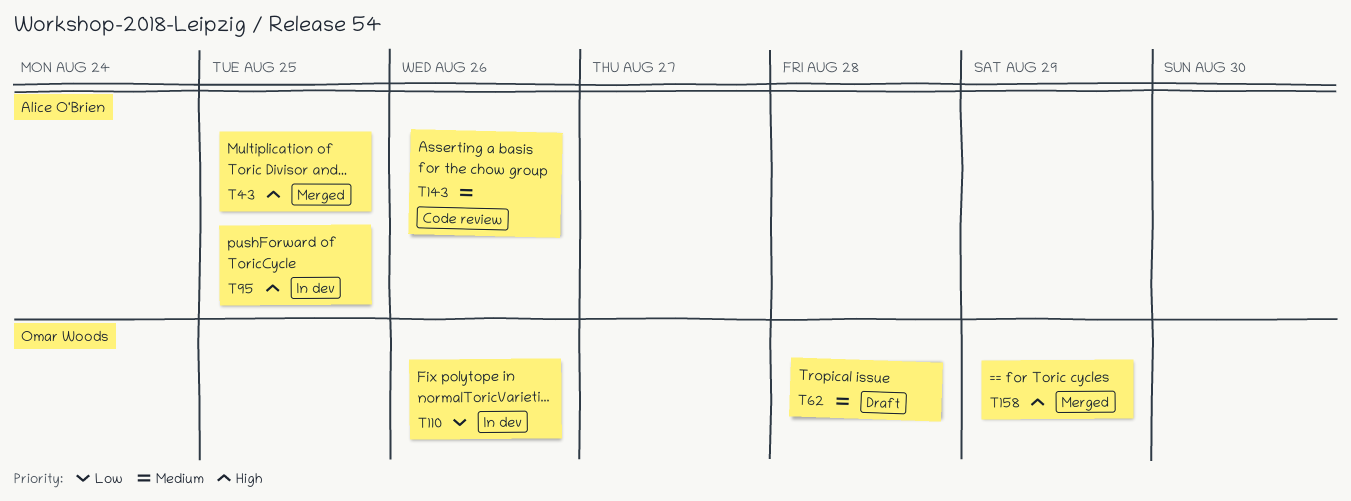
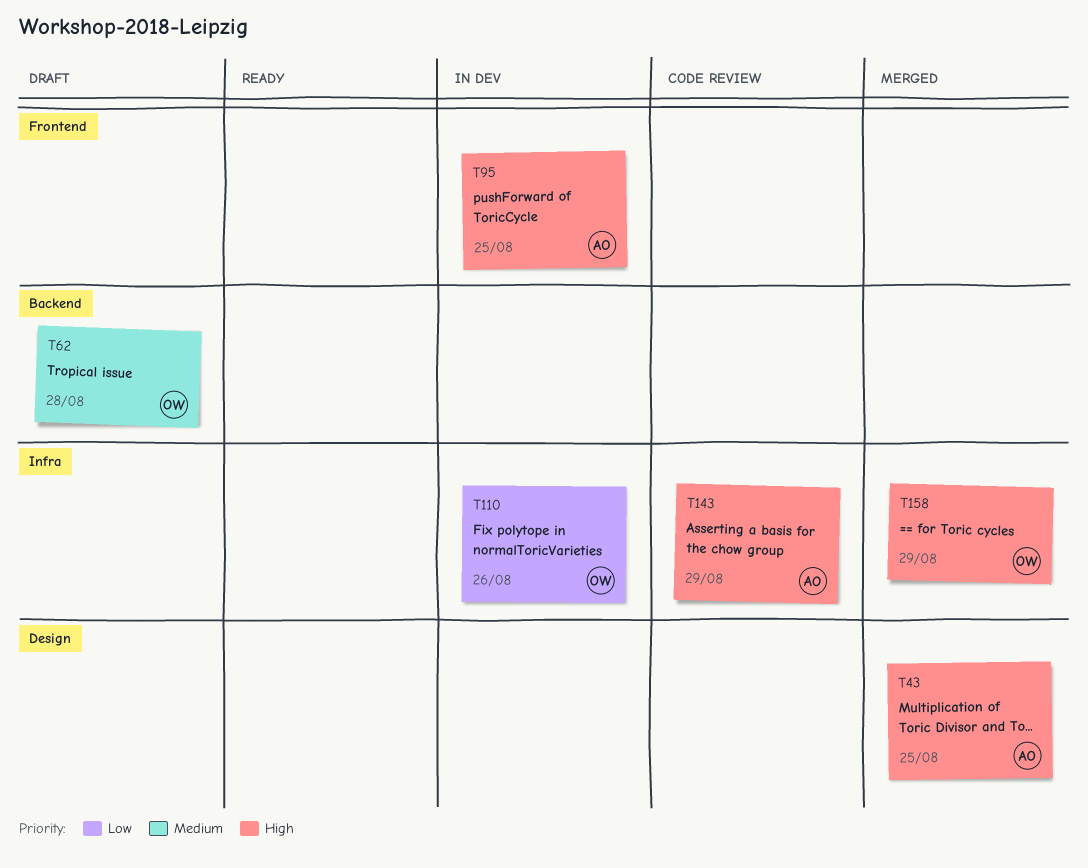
T143, priority: Medium -> High
T143, due: Aug 26 -> Aug 29

